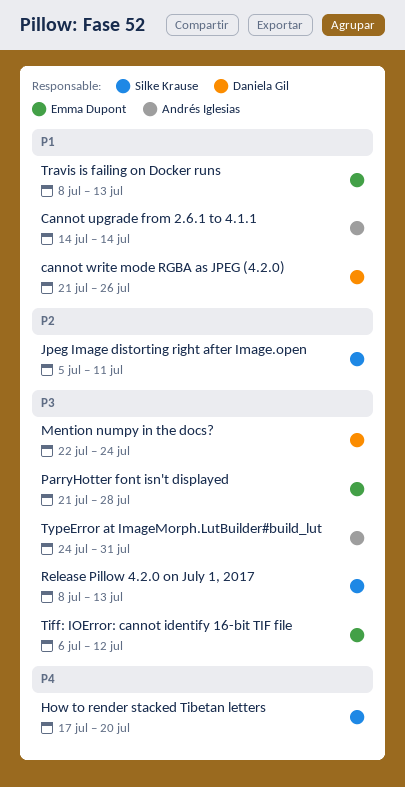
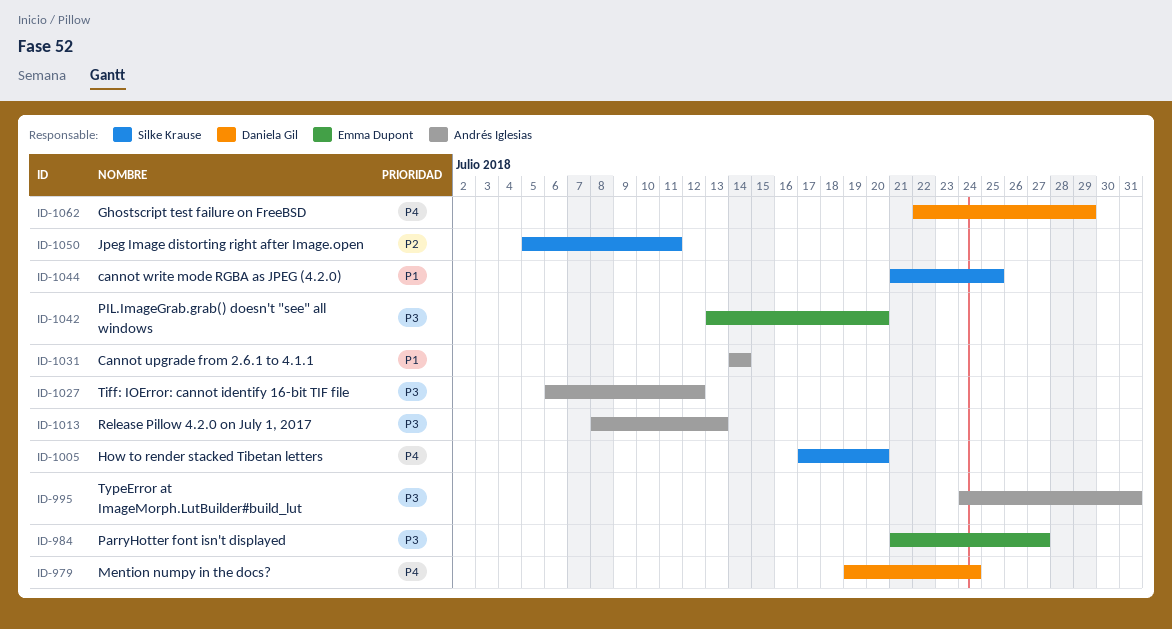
cannot write mode RGBA as JPEG (4.2.0), owner: Daniela Gil -> Silke Krause
cannot write mode RGBA as JPEG (4.2.0), due: Jul 26 -> Jul 25
Ghostscript test failure on FreeBSD: none -> present
Mention numpy in the docs?, priority: P3 -> P4
Mention numpy in the docs?, start: Jul 22 -> Jul 19
ParryHotter font isn't displayed, due: Jul 28 -> Jul 27
PIL.ImageGrab.grab() doesn't "see" all windows: none -> present
Release Pillow 4.2.0 on July 1, 2017, owner: Silke Krause -> Andrés Iglesias
Tiff: IOError: cannot identify 16-bit TIF file, owner: Emma Dupont -> Andrés Iglesias
Travis is failing on Docker runs: present -> none

